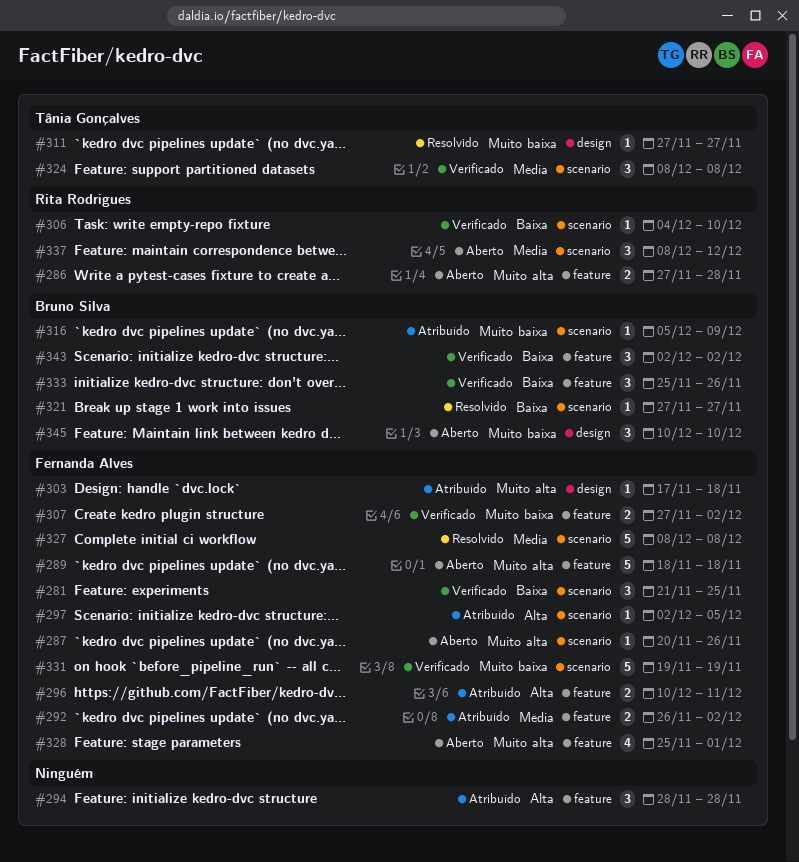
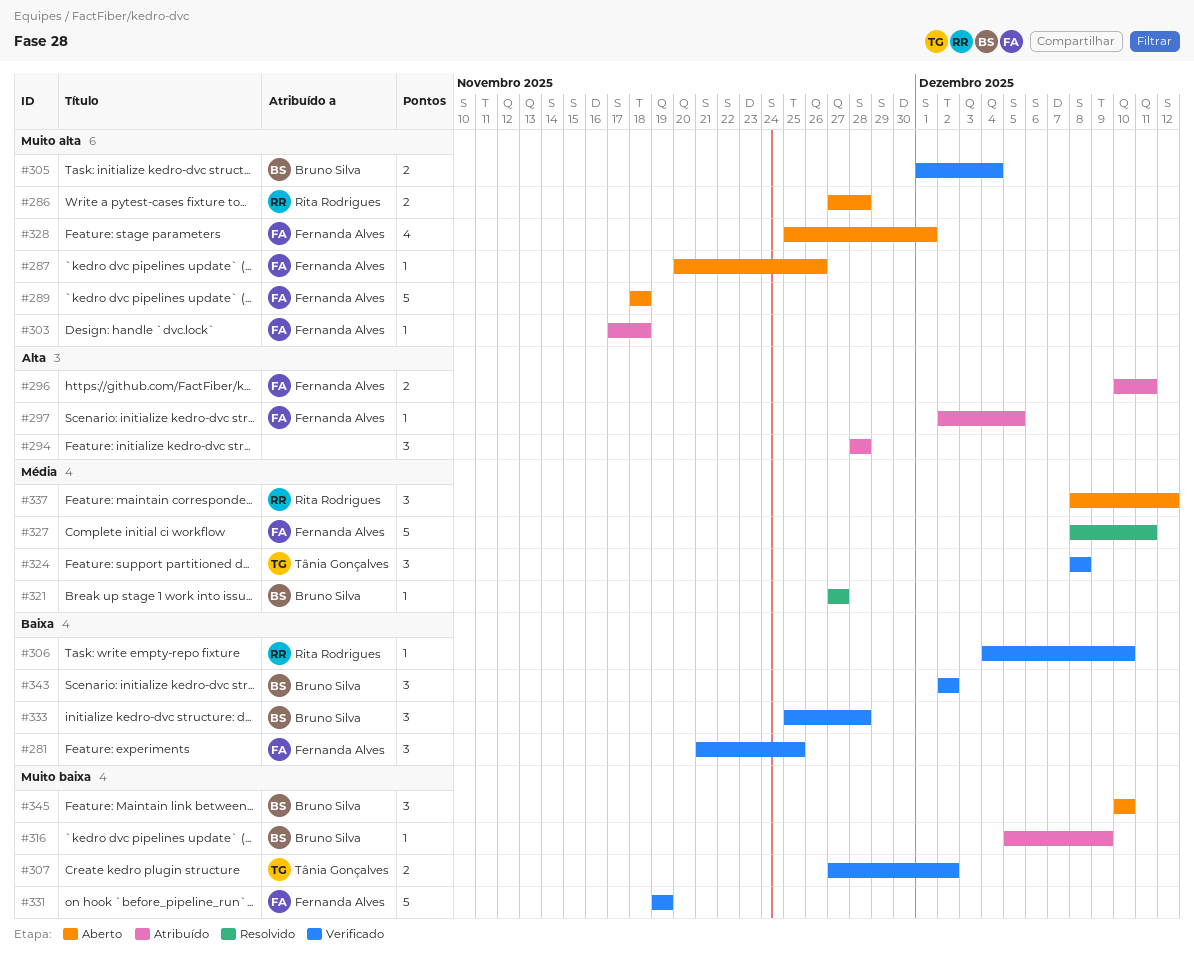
#292: present -> none
#305: none -> present
#307, owner: Fernanda Alves -> Tânia Gonçalves
#311: present -> none
#321, priority: Baixa -> Média
#327, due: Dec 8 -> Dec 11
#333, due: Nov 26 -> Nov 28

